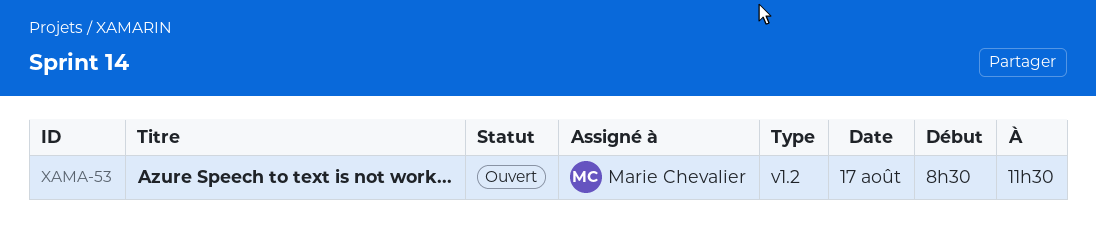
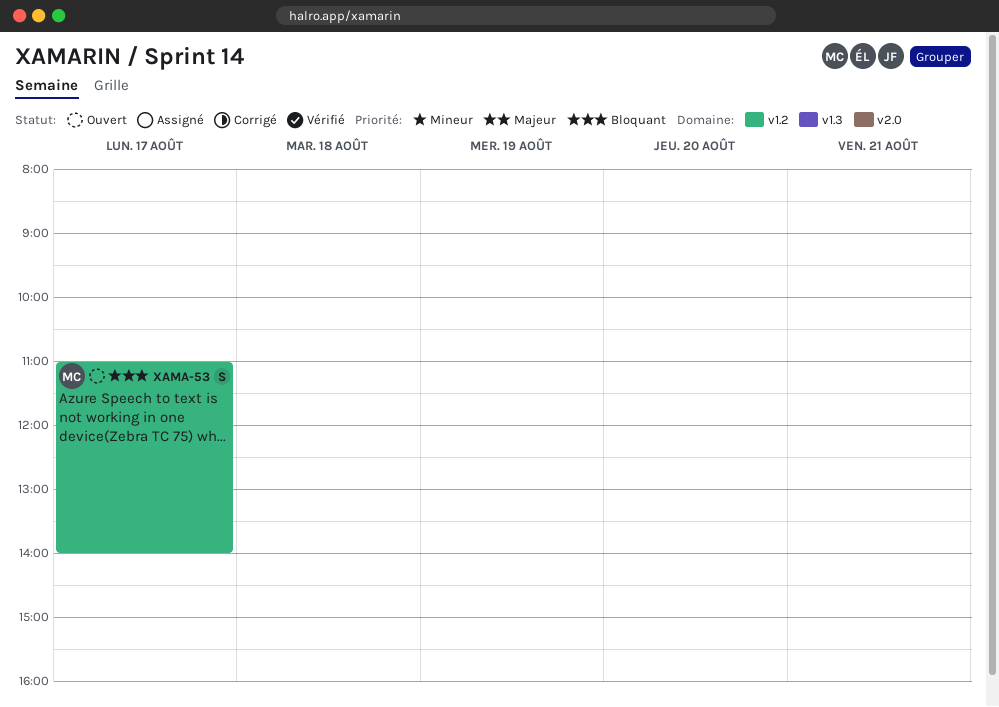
XAMA-53, begins: 08:30 -> 11:00
XAMA-53, ends: 11:30 -> 14:00

